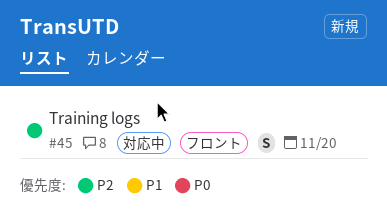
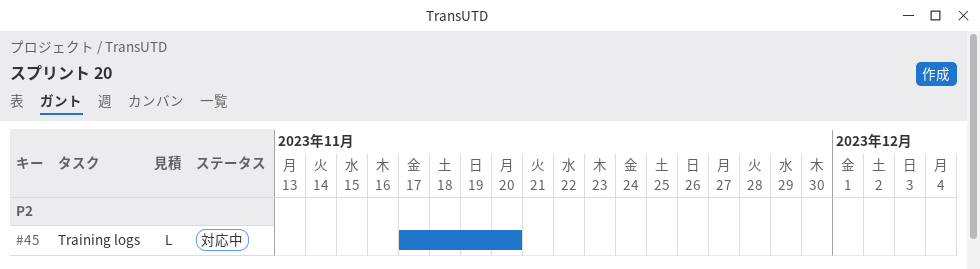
#45, estimate: S -> L

